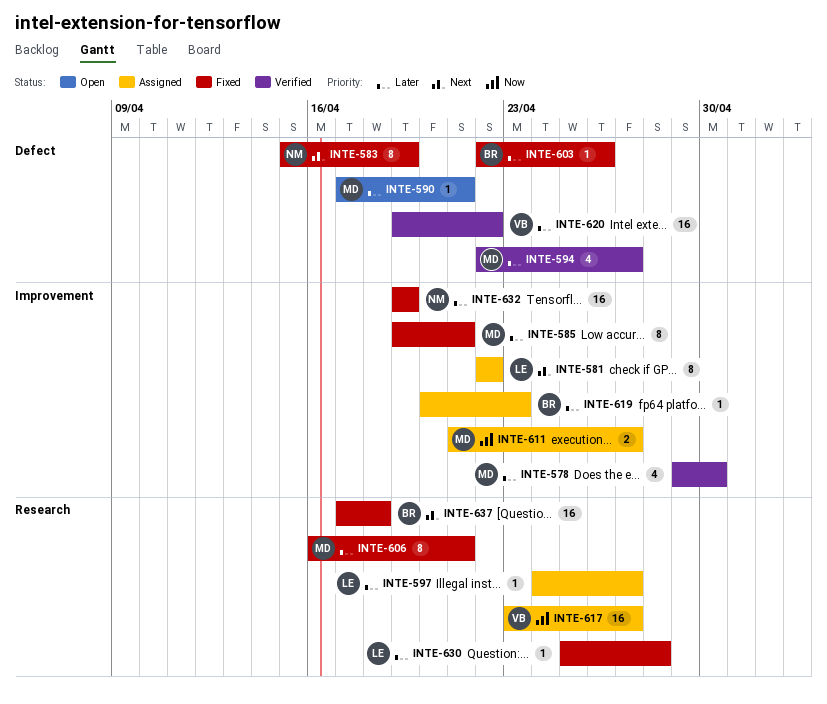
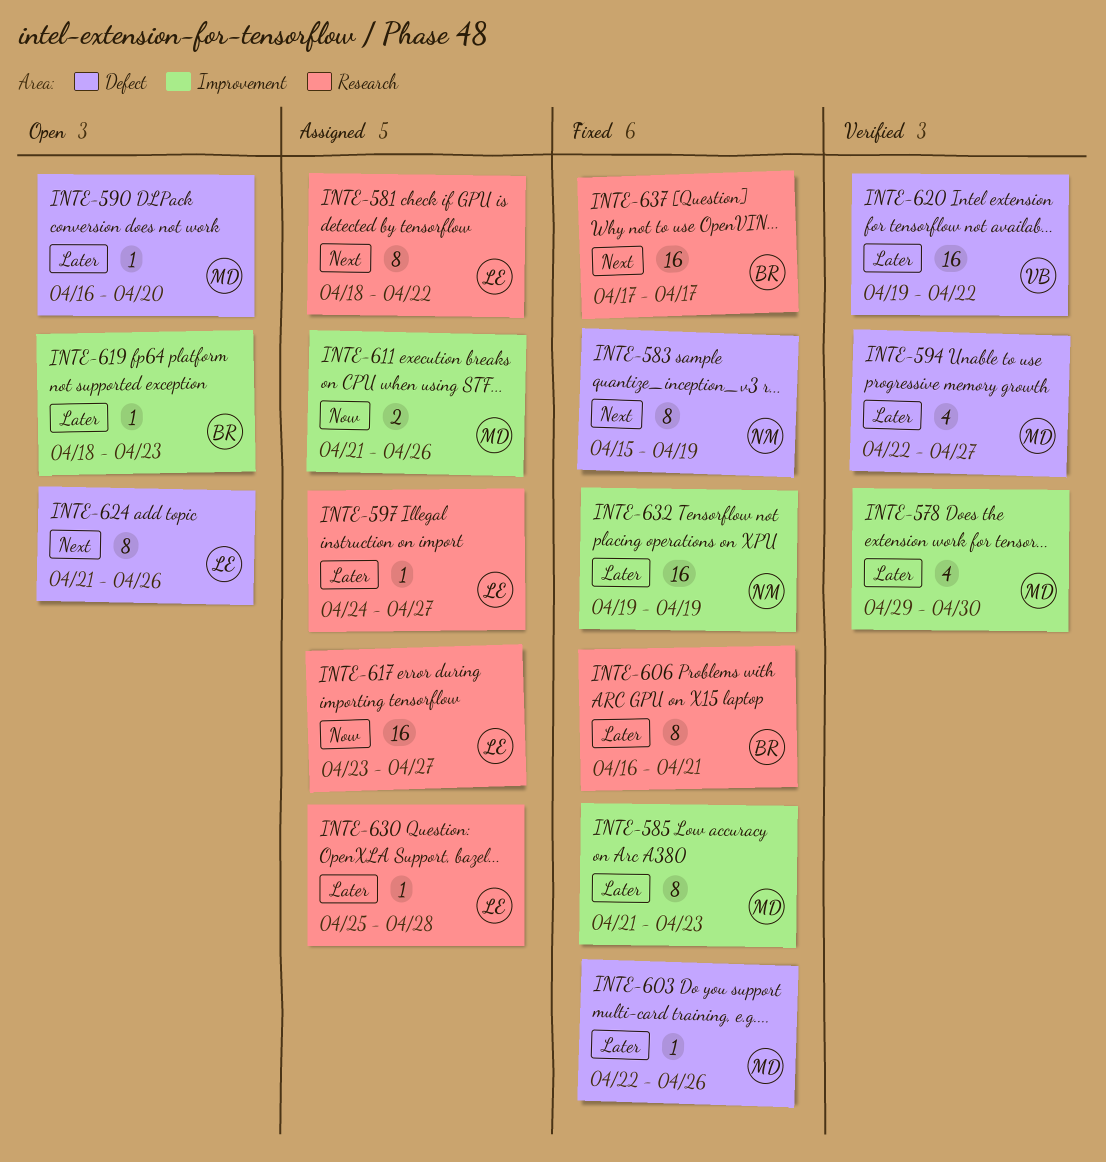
INTE-581, label: Improvement -> Research
INTE-581, start: Apr 22 -> Apr 18
INTE-585, start: Apr 19 -> Apr 21
INTE-585, due: Apr 21 -> Apr 23
INTE-590, start: Apr 17 -> Apr 16
INTE-590, due: Apr 21 -> Apr 20
INTE-603, owner: BR -> MD
INTE-606, owner: MD -> BR
INTE-611, due: Apr 27 -> Apr 26
INTE-617, owner: VB -> LE
INTE-619, status: Assigned -> Open
INTE-619, start: Apr 20 -> Apr 18
INTE-624: none -> present
INTE-630, status: Fixed -> Assigned
INTE-637, due: Apr 18 -> Apr 17

